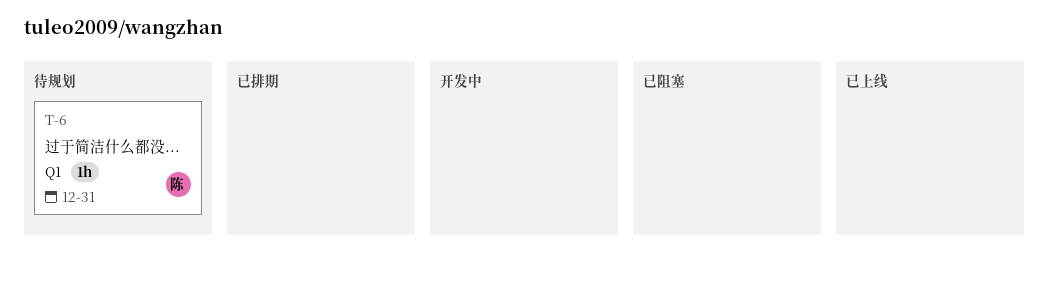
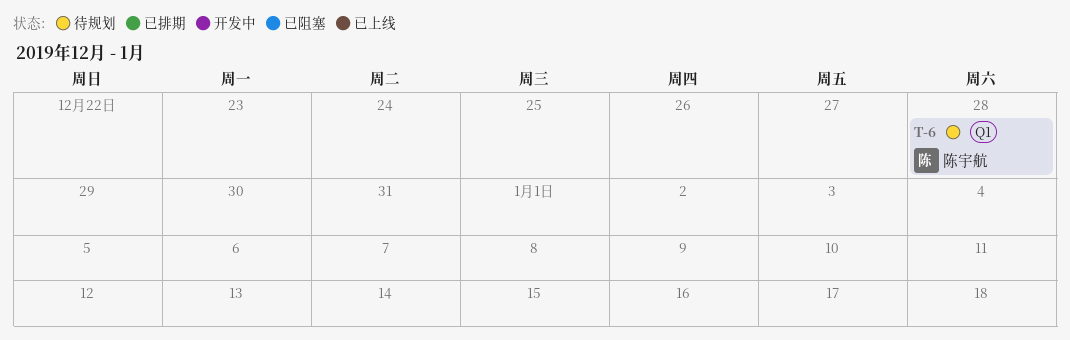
T-6, due: Dec 31 -> Dec 28

